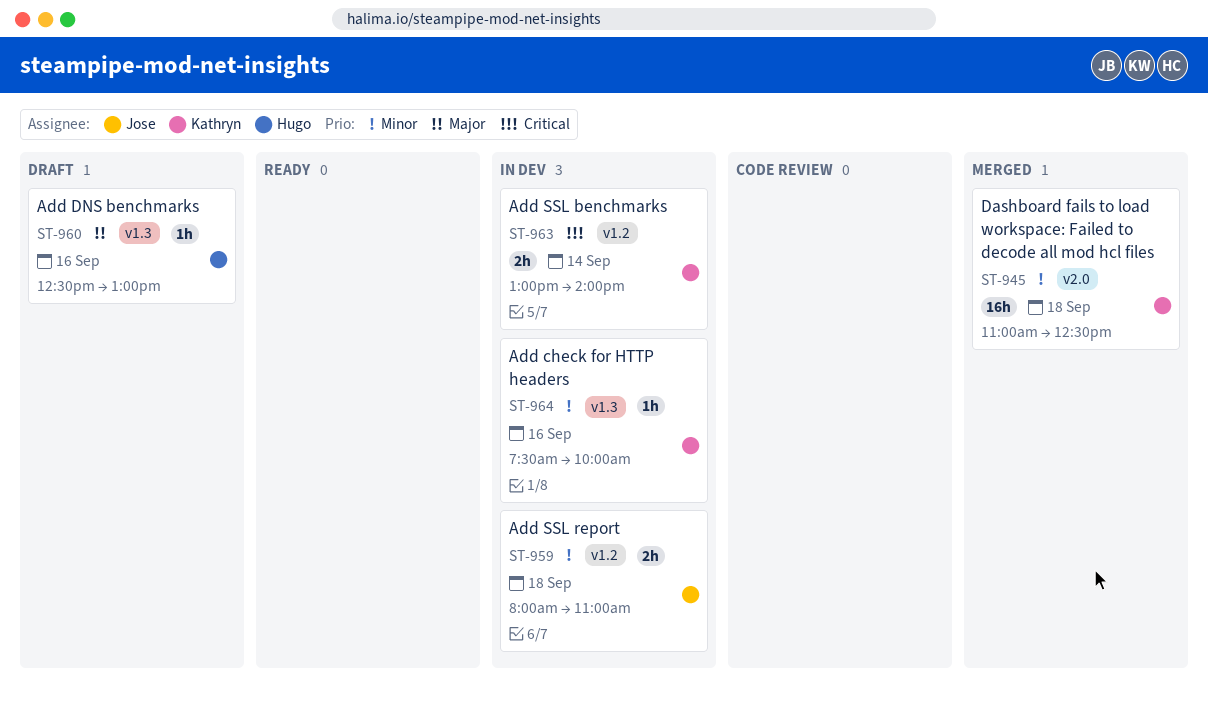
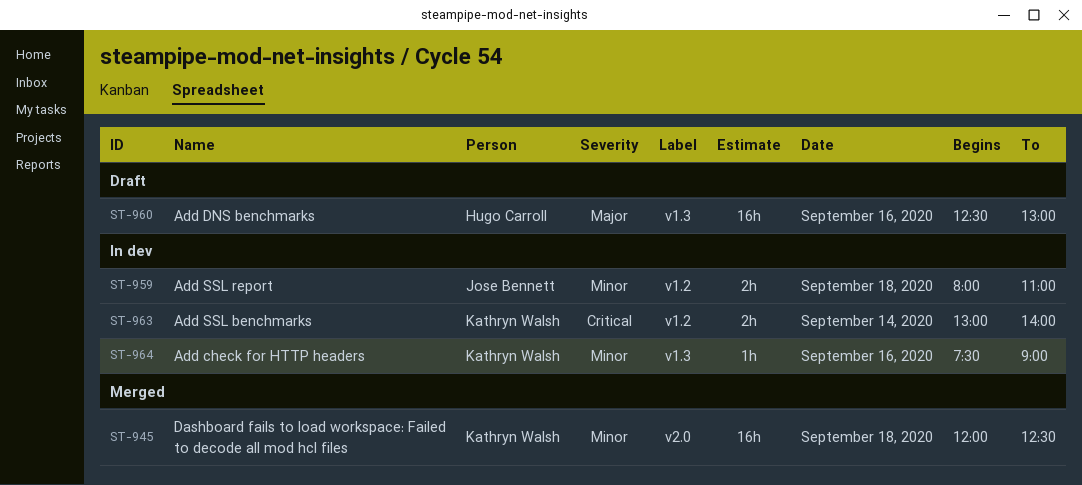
ST-945, begins: 11:00 -> 12:00
ST-960, estimate: 1h -> 16h
ST-964, ends: 10:00 -> 09:00

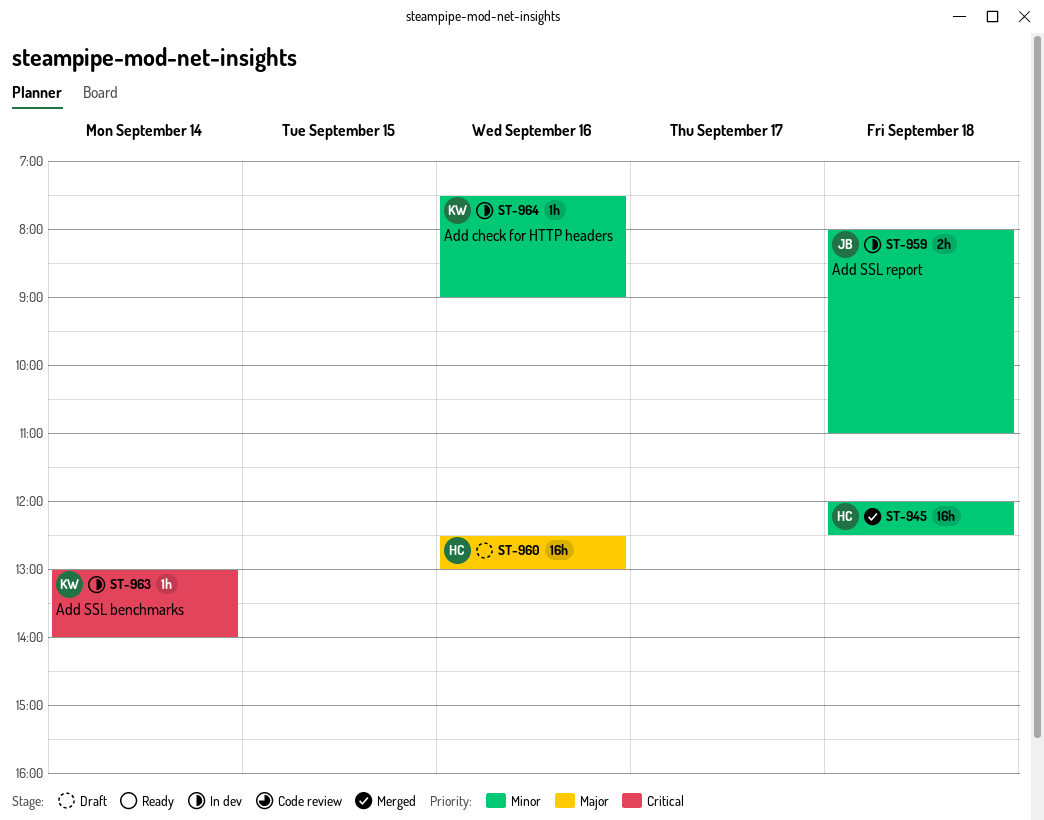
ST-945, owner: Kathryn Walsh -> Hugo Carroll
ST-963, estimate: 2h -> 1h

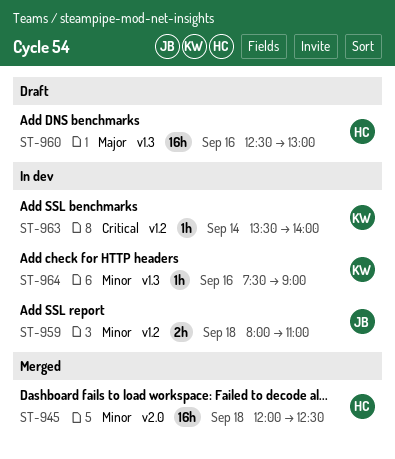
ST-963, begins: 13:00 -> 13:30

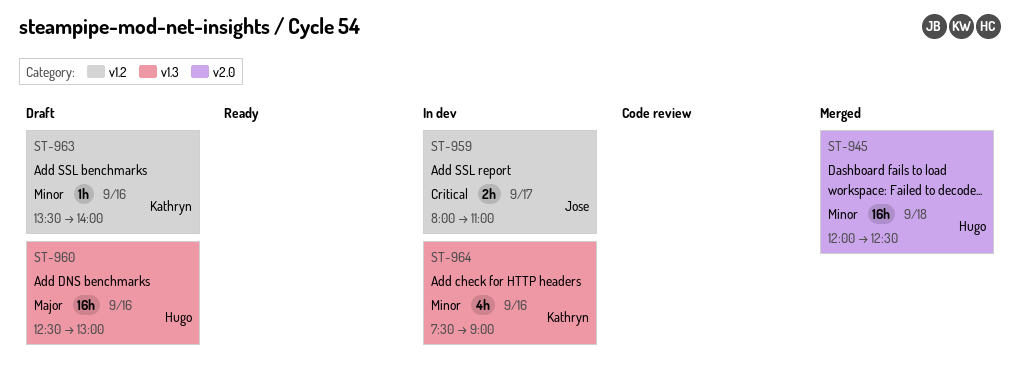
ST-959, priority: Minor -> Critical
ST-959, day: Sep 18 -> Sep 17
ST-963, status: In dev -> Draft
ST-963, priority: Critical -> Minor
ST-963, day: Sep 14 -> Sep 16
ST-964, estimate: 1h -> 4h

